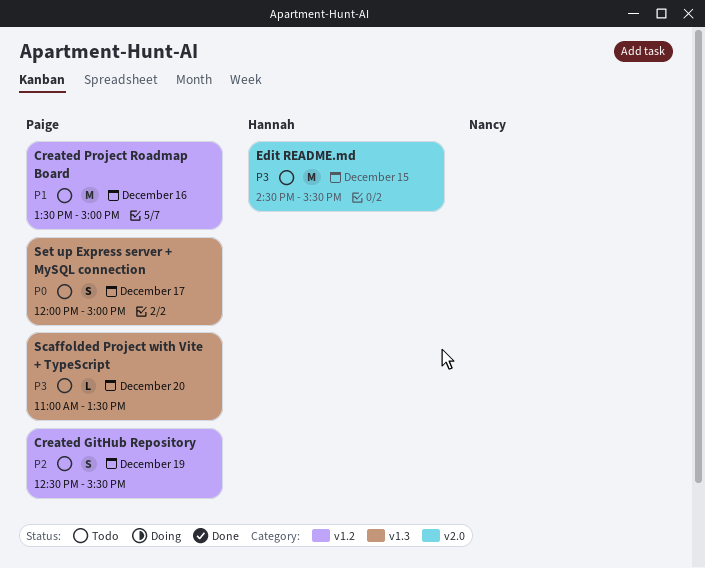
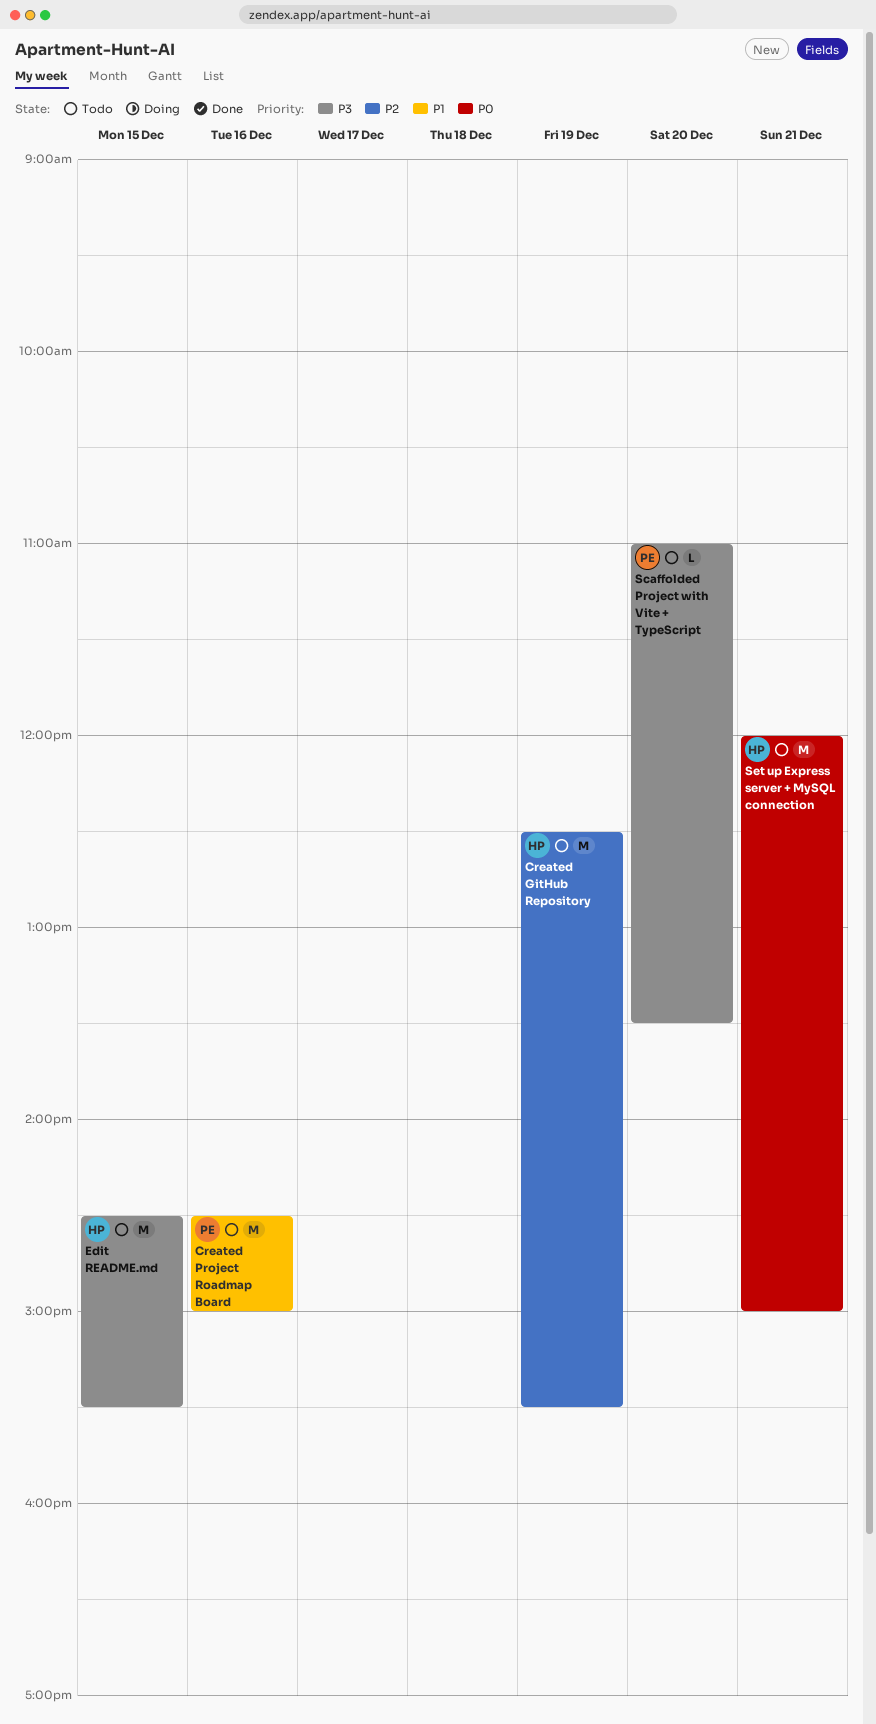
Created GitHub Repository, owner: Paige -> Hannah
Created GitHub Repository, estimate: S -> M
Created Project Roadmap Board, begins: 13:30 -> 14:30
Set up Express server + MySQL connection, owner: Paige -> Hannah
Set up Express server + MySQL connection, estimate: S -> M
Set up Express server + MySQL connection, day: Dec 17 -> Dec 21

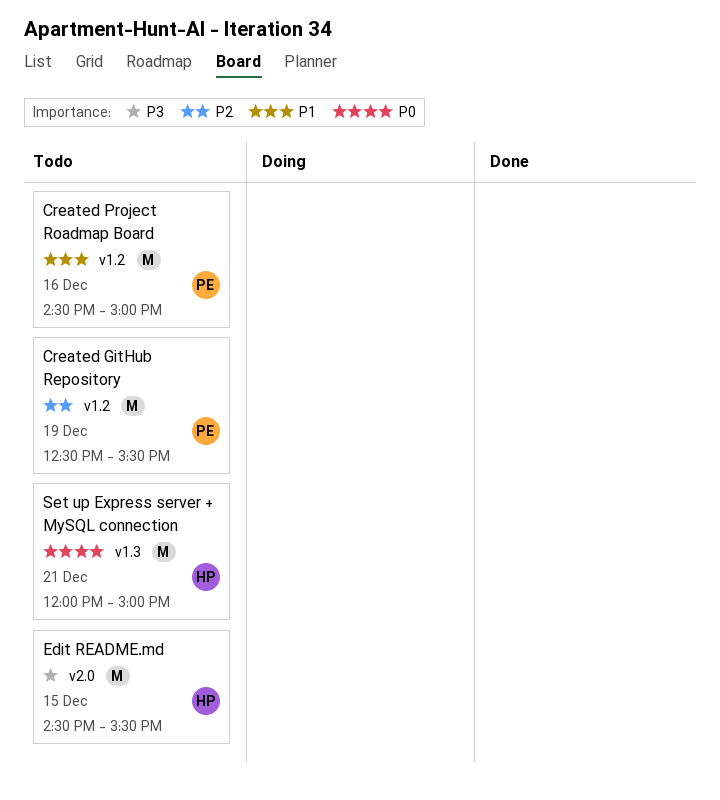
Created GitHub Repository, owner: HP -> PE
Scaffolded Project with Vite + TypeScript: present -> none

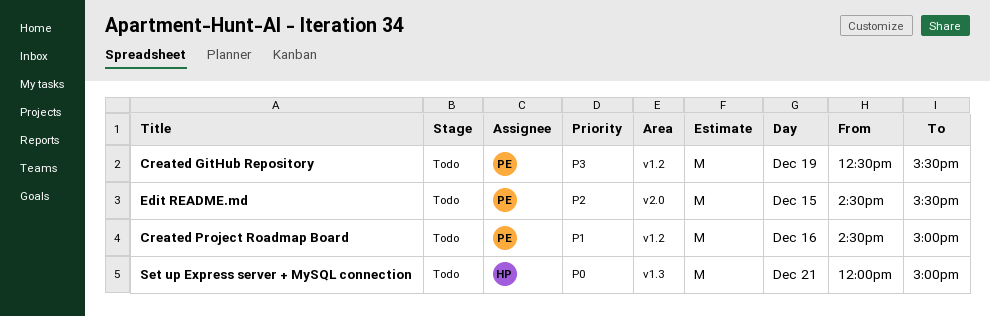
Created GitHub Repository, priority: P2 -> P3
Edit README.md, owner: HP -> PE
Edit README.md, priority: P3 -> P2

